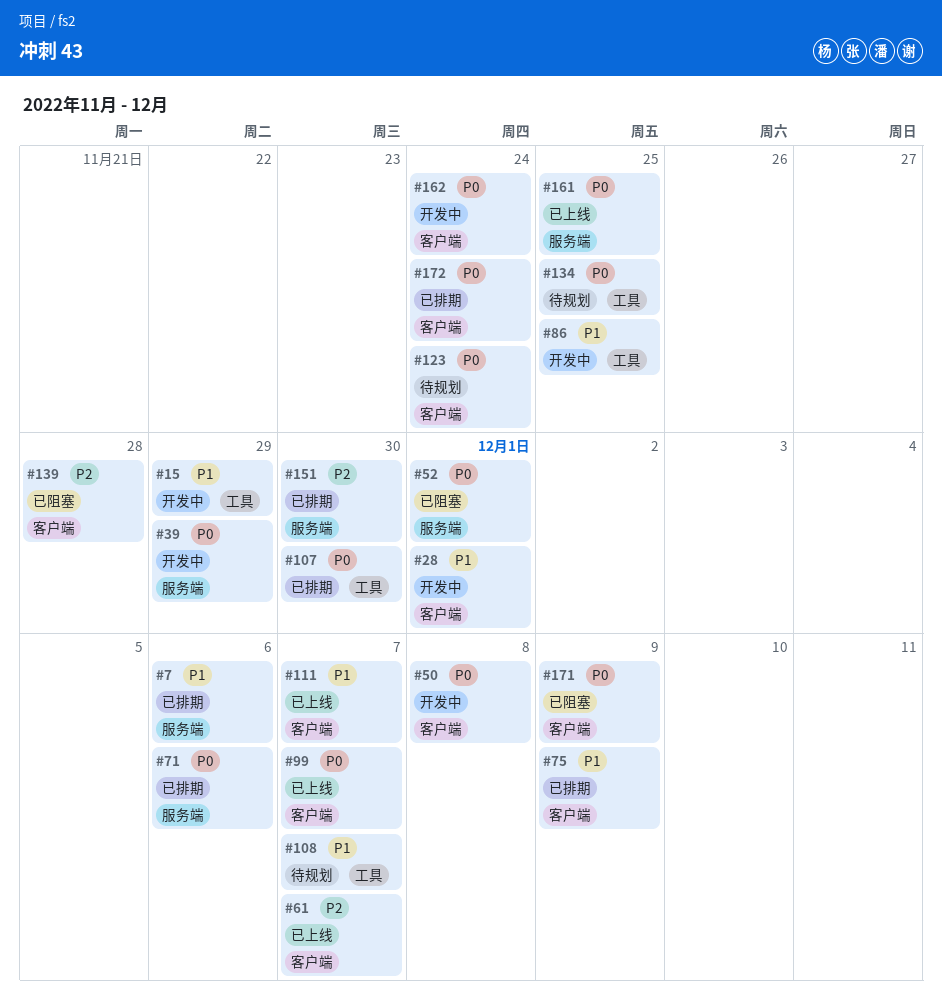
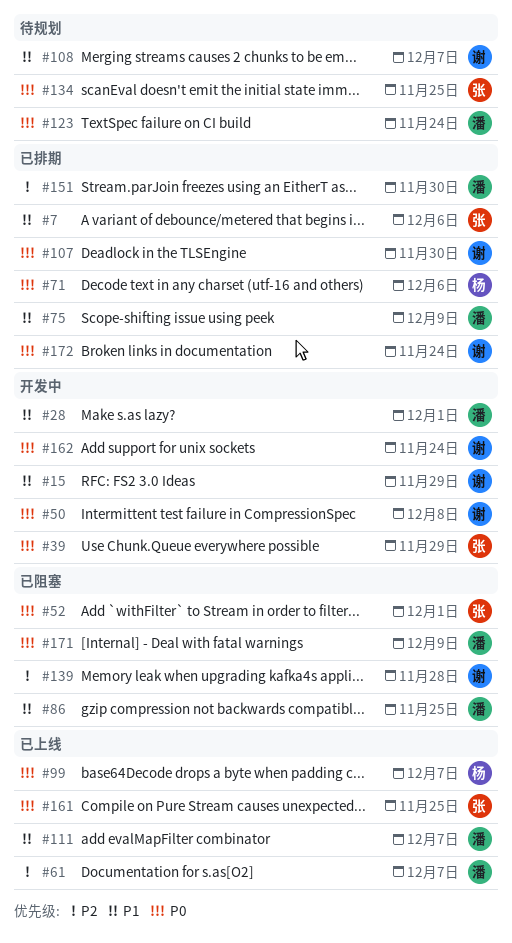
#86, status: 开发中 -> 已阻塞

